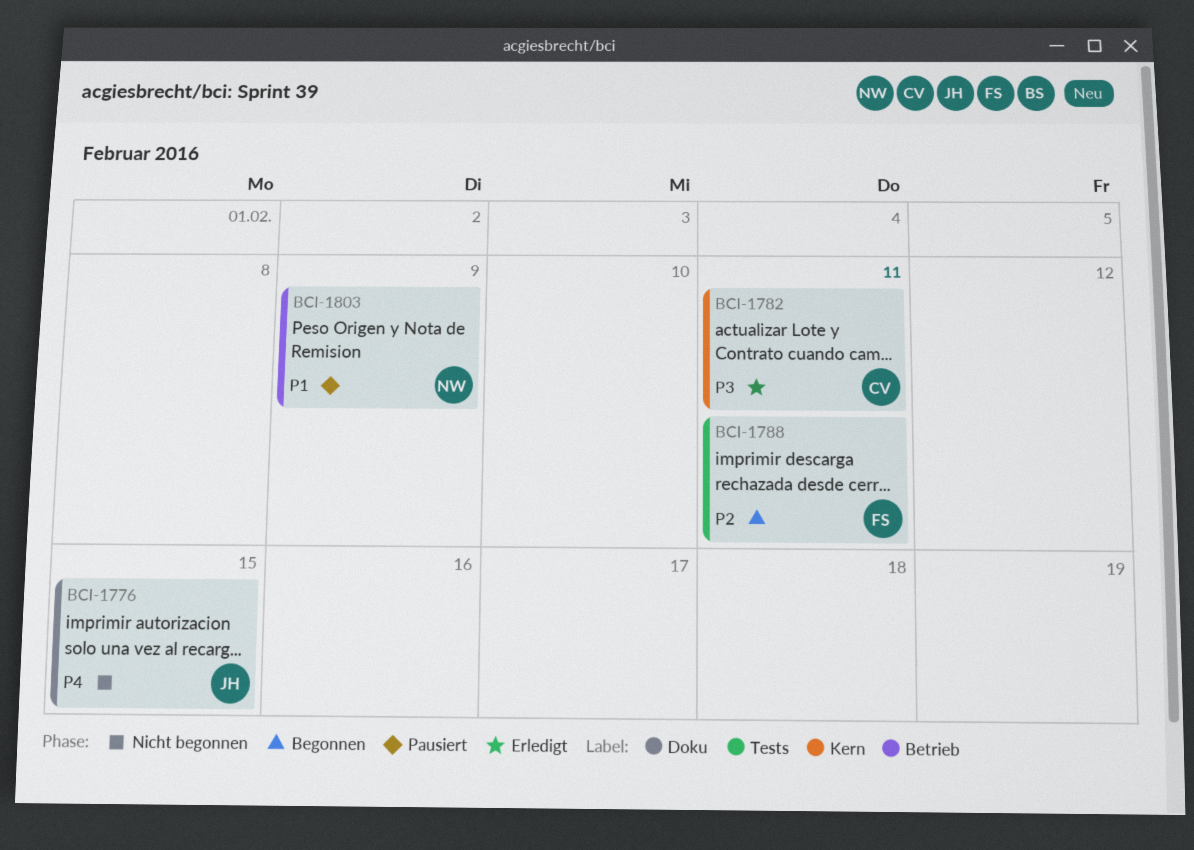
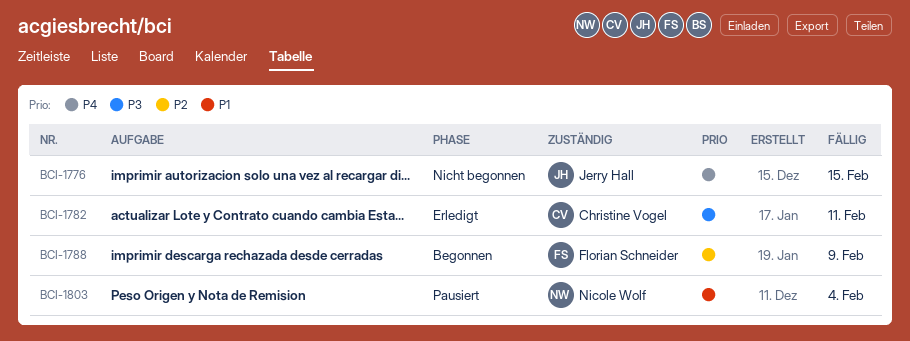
BCI-1788, due: Feb 11 -> Feb 9
BCI-1803, due: Feb 9 -> Feb 4

